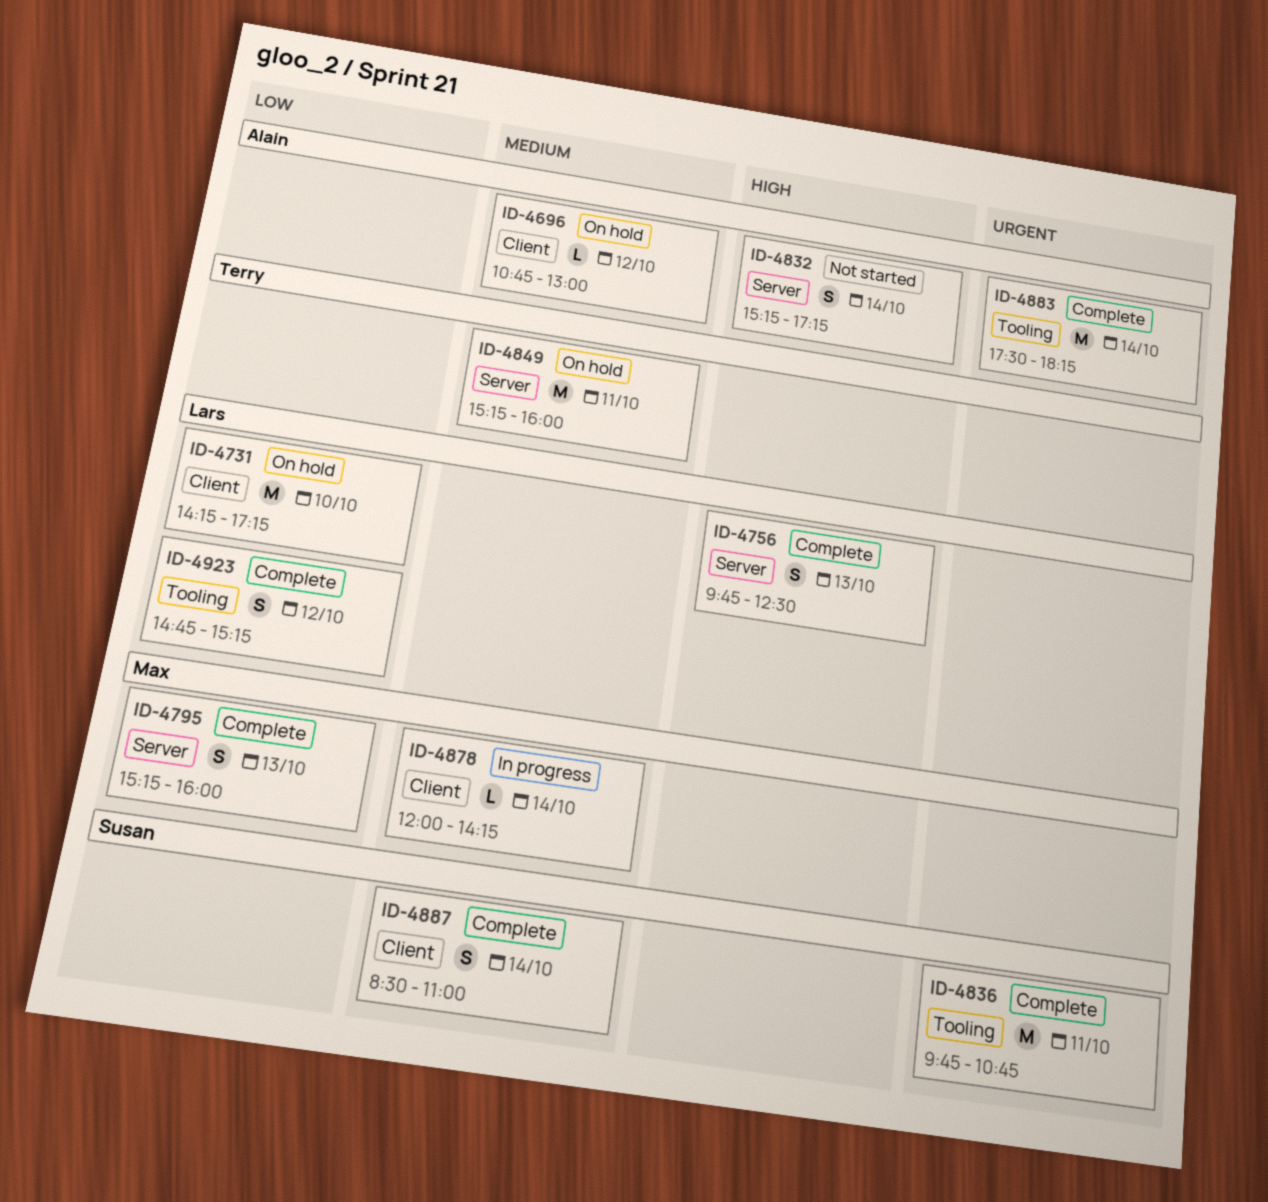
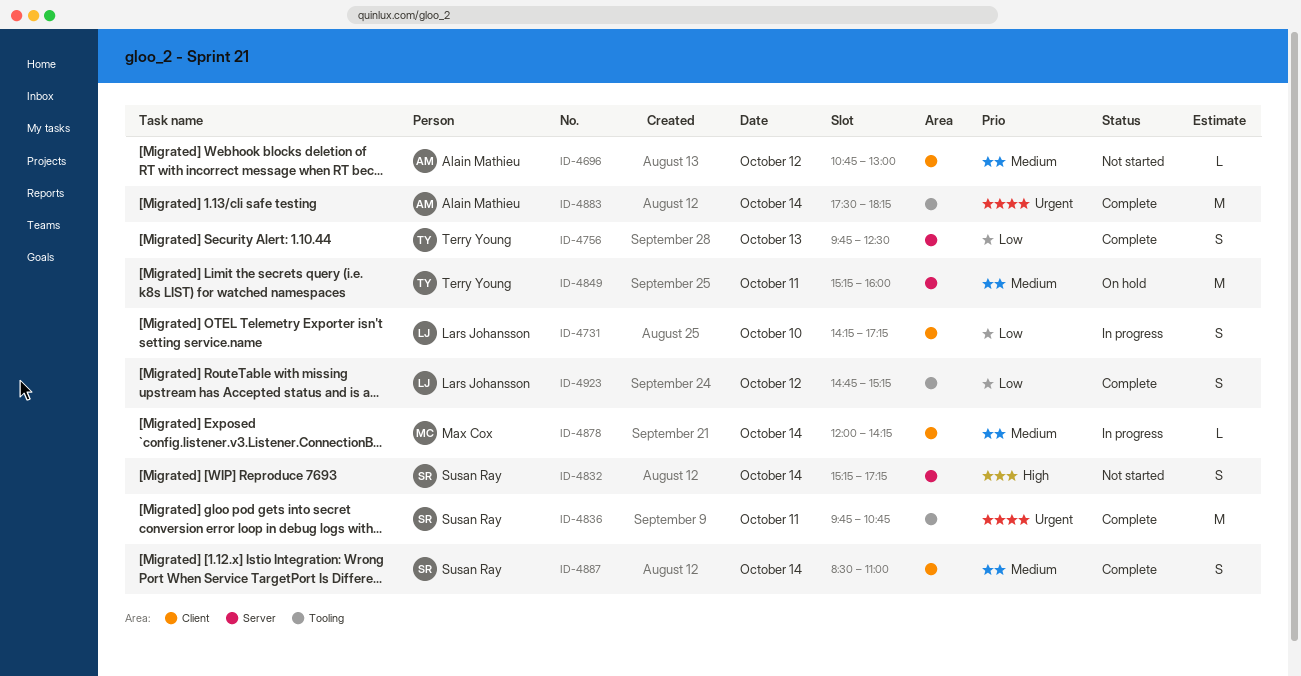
ID-4696, status: On hold -> Not started
ID-4731, status: On hold -> In progress
ID-4731, estimate: M -> S
ID-4756, owner: Lars Johansson -> Terry Young
ID-4756, priority: High -> Low
ID-4795: present -> none
ID-4832, owner: Alain Mathieu -> Susan Ray

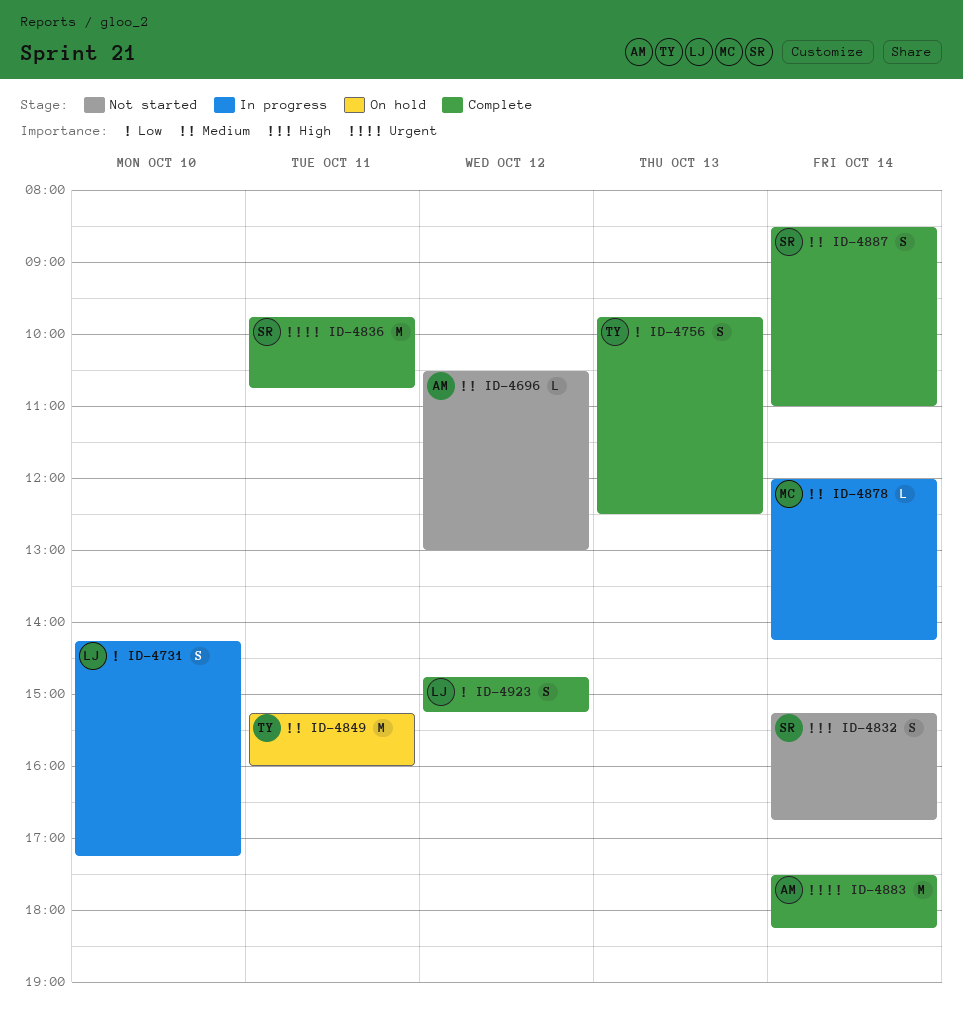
ID-4696, begins: 10:45 -> 10:30
ID-4832, ends: 17:15 -> 16:45

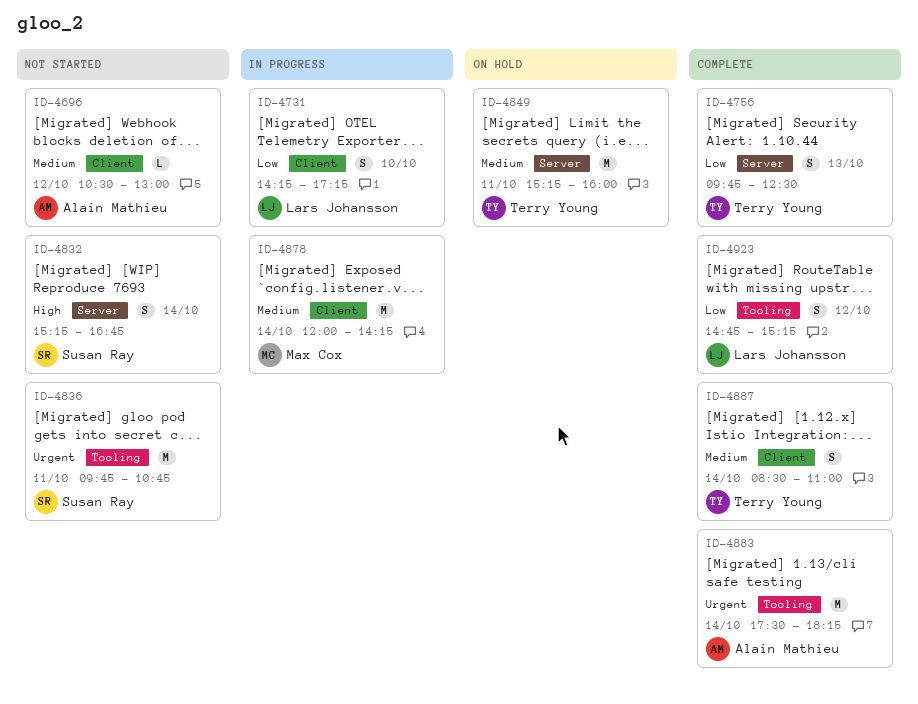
ID-4836, status: Complete -> Not started
ID-4878, estimate: L -> M
ID-4887, owner: Susan Ray -> Terry Young

